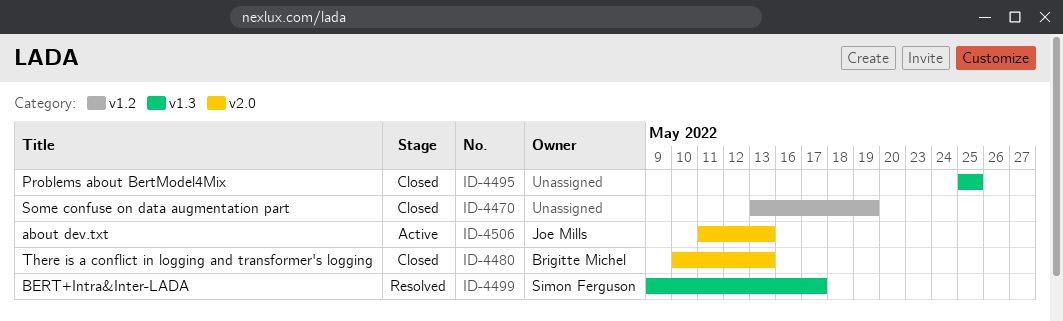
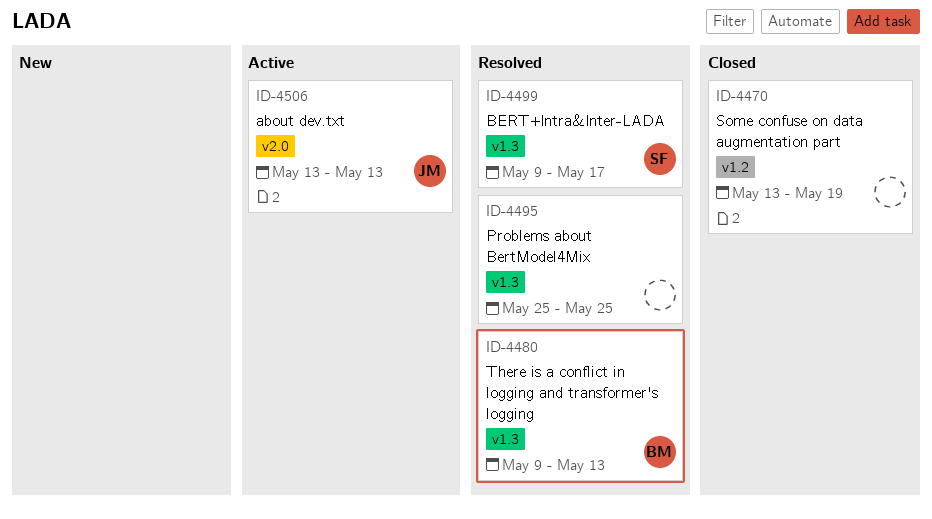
ID-4480, status: Closed -> Resolved
ID-4480, label: v2.0 -> v1.3
ID-4480, start: May 10 -> May 9
ID-4495, status: Closed -> Resolved
ID-4506, start: May 11 -> May 13

